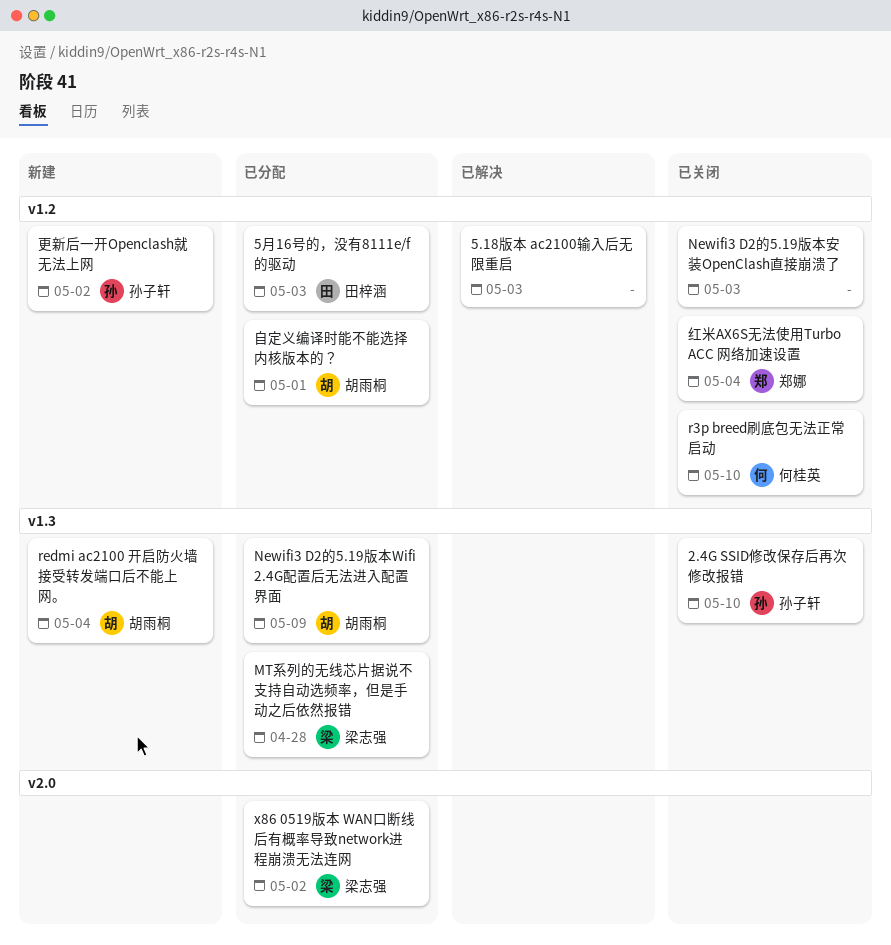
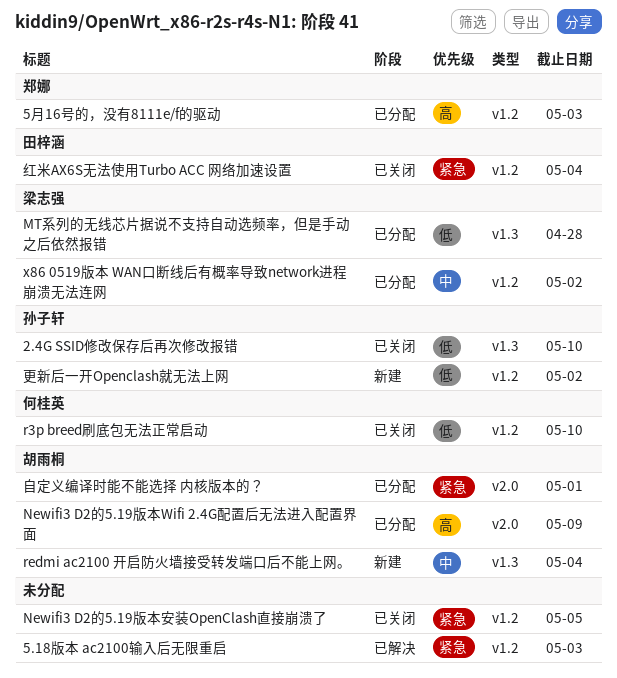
5月16号的，没有8111e/f的驱动, owner: 田梓涵 -> 郑娜
Newifi3 D2的5.19版本Wifi 2.4G配置后无法进入配置界面, label: v1.3 -> v2.0
Newifi3 D2的5.19版本安装OpenClash直接崩溃了, due: May 3 -> May 5
x86 0519版本 WAN口断线后有概率导致network进程崩溃无法连网, label: v2.0 -> v1.2
红米AX6S无法使用Turbo ACC 网络加速设置, owner: 郑娜 -> 田梓涵
自定义编译时能不能选择 内核版本的？, label: v1.2 -> v2.0

